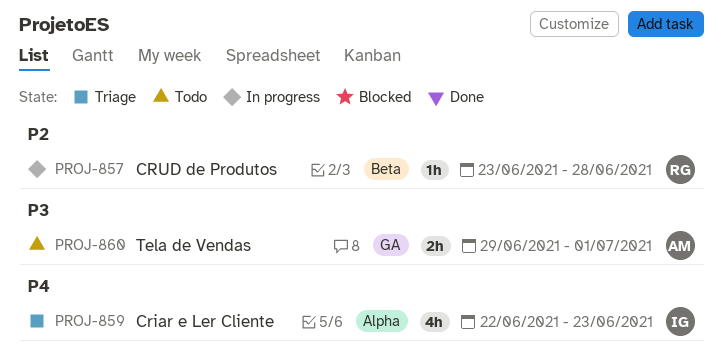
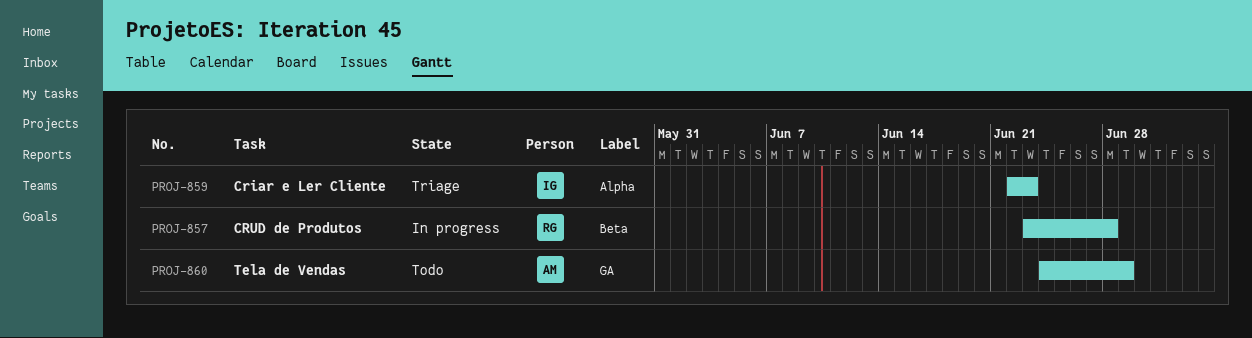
PROJ-860, start: Jun 29 -> Jun 24
PROJ-860, due: Jul 1 -> Jun 29

